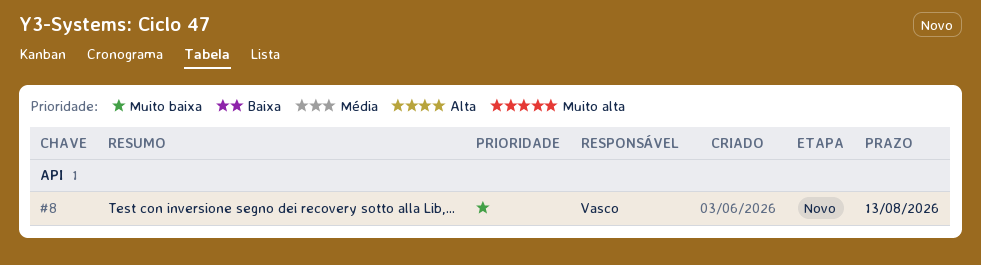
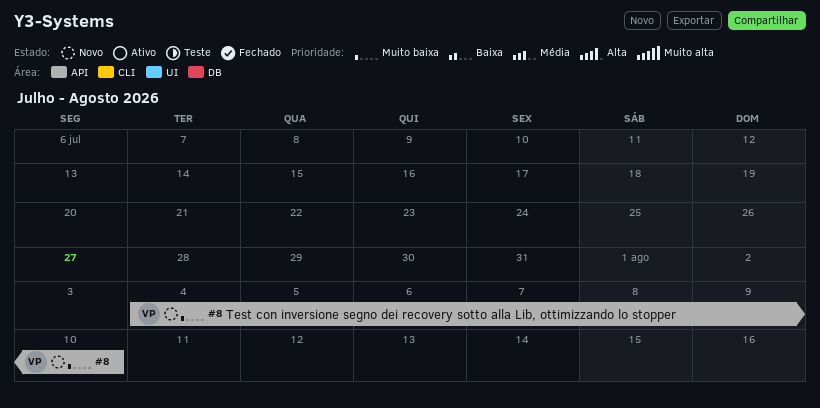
#8, due: Aug 13 -> Aug 10

